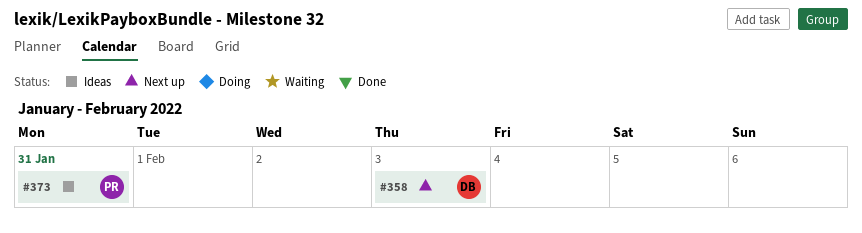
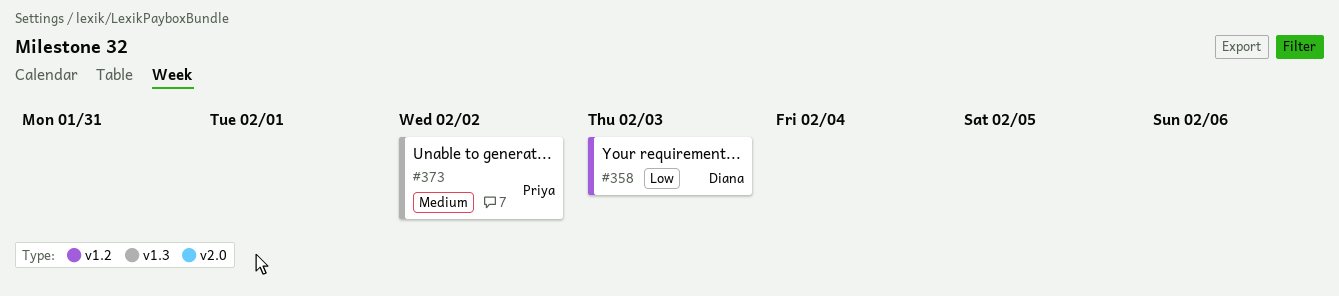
#373, due: Jan 31 -> Feb 2

